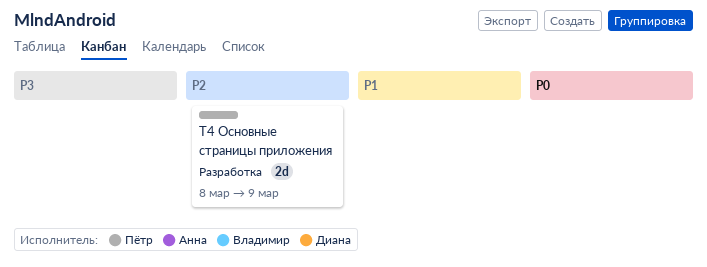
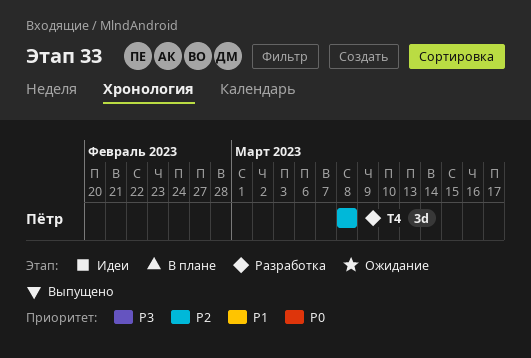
T4, estimate: 2d -> 3d
T4, due: Mar 9 -> Mar 8

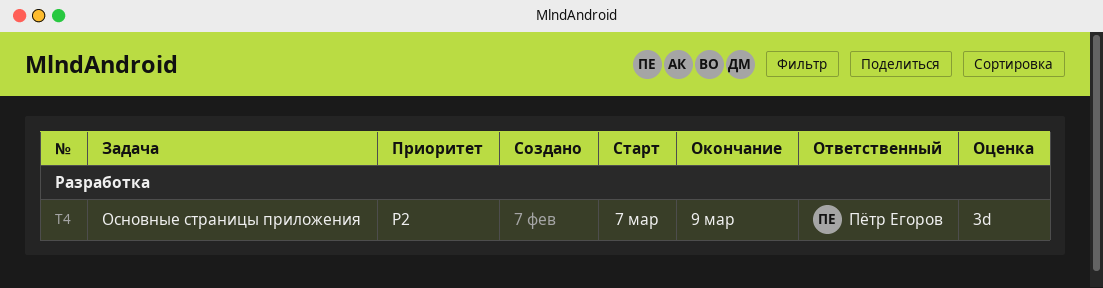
T4, start: Mar 8 -> Mar 7
T4, due: Mar 8 -> Mar 9

